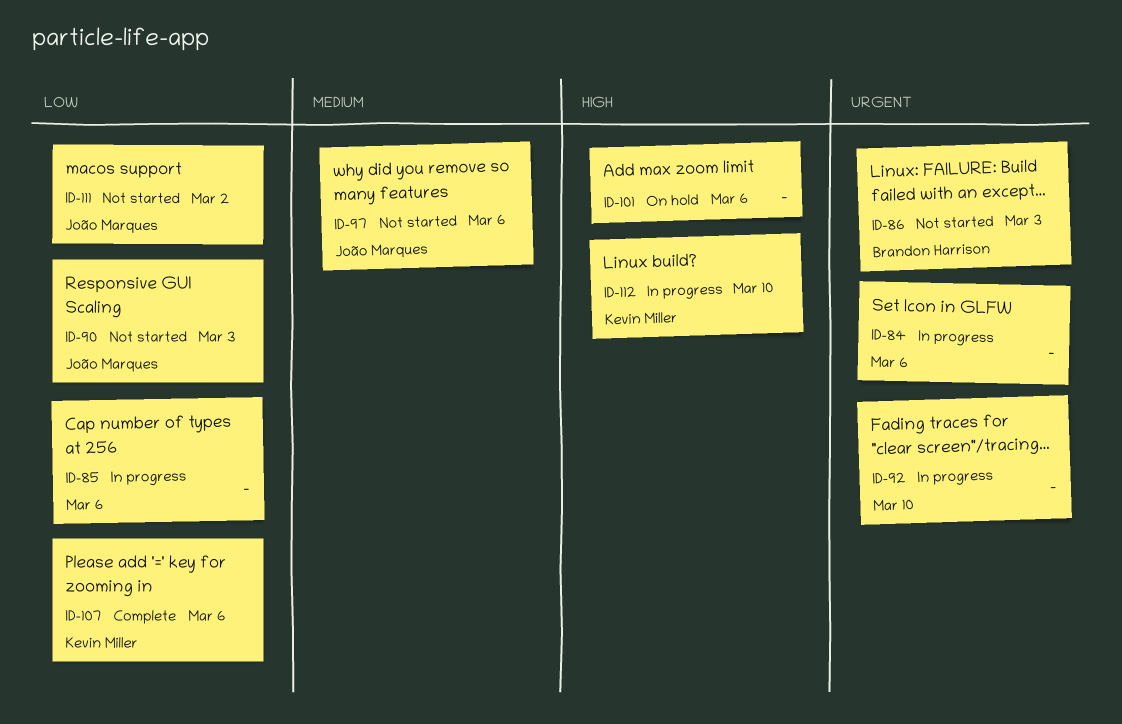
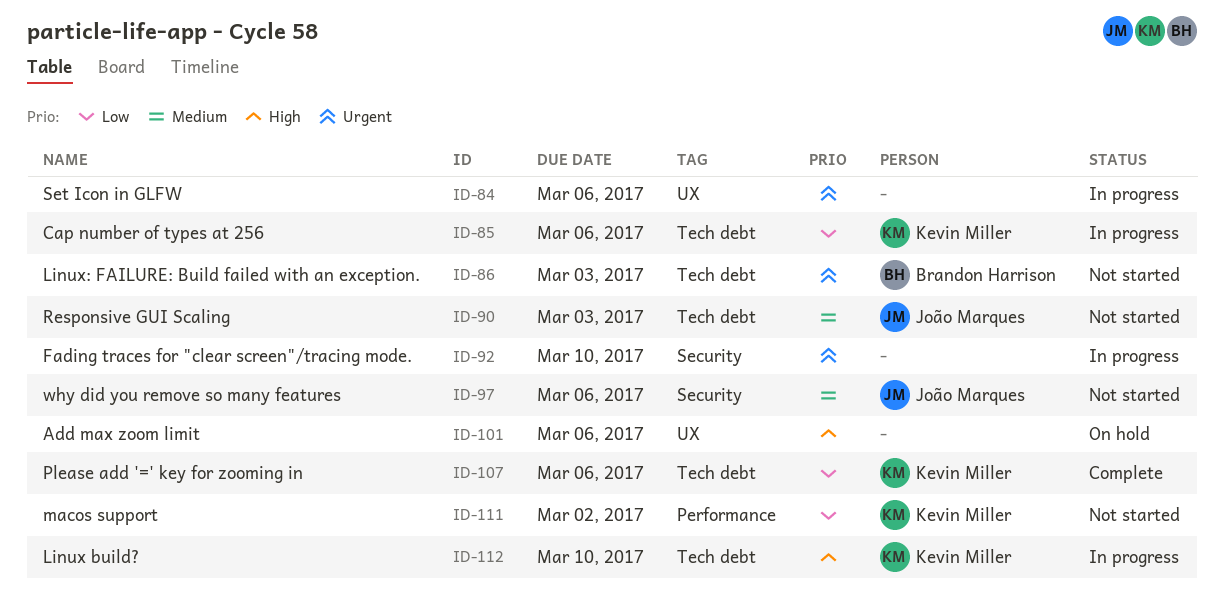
ID-85, owner: none -> Kevin Miller
ID-90, priority: Low -> Medium
ID-111, owner: João Marques -> Kevin Miller

